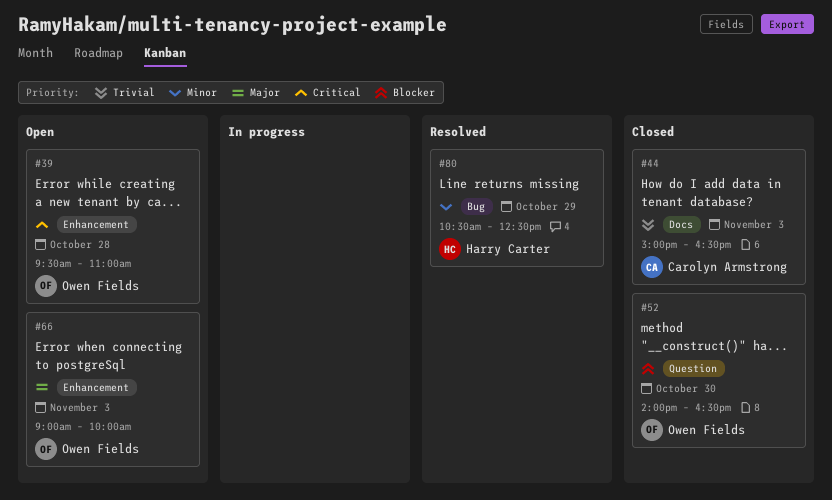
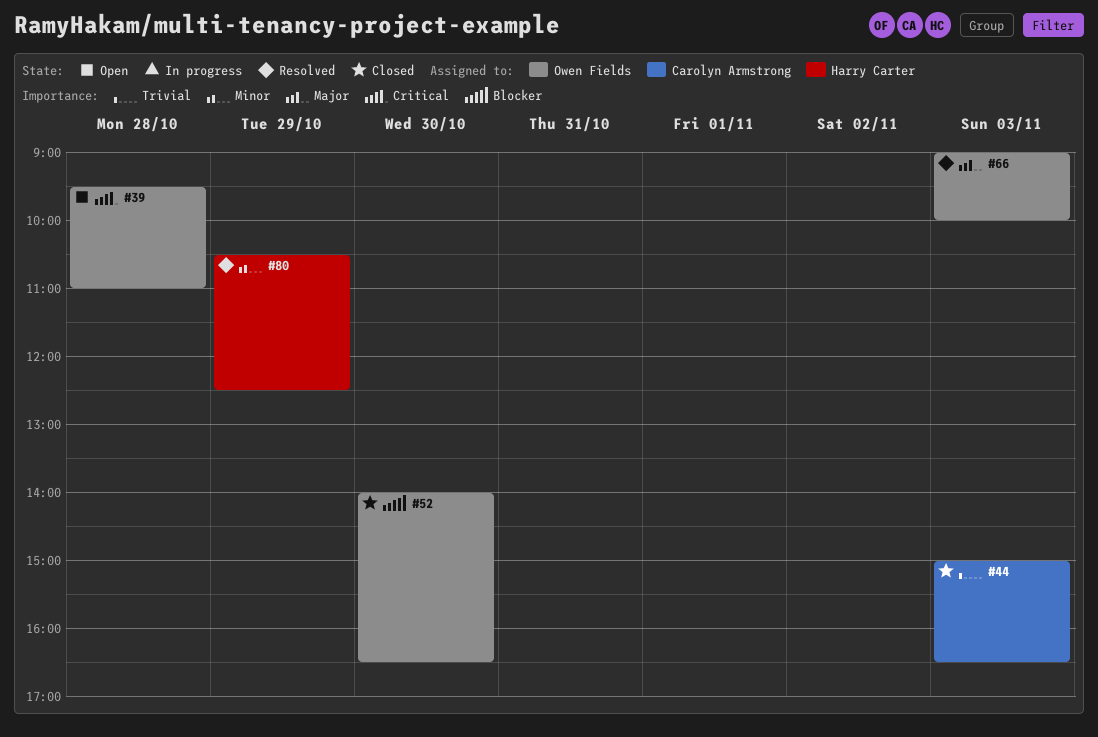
#66, status: Open -> Resolved

